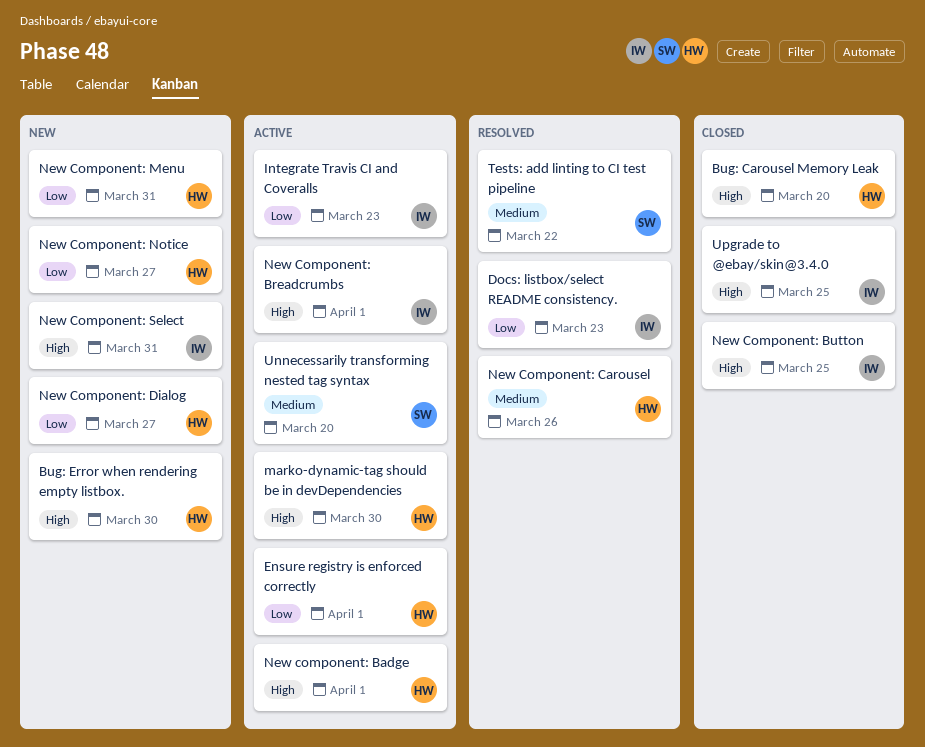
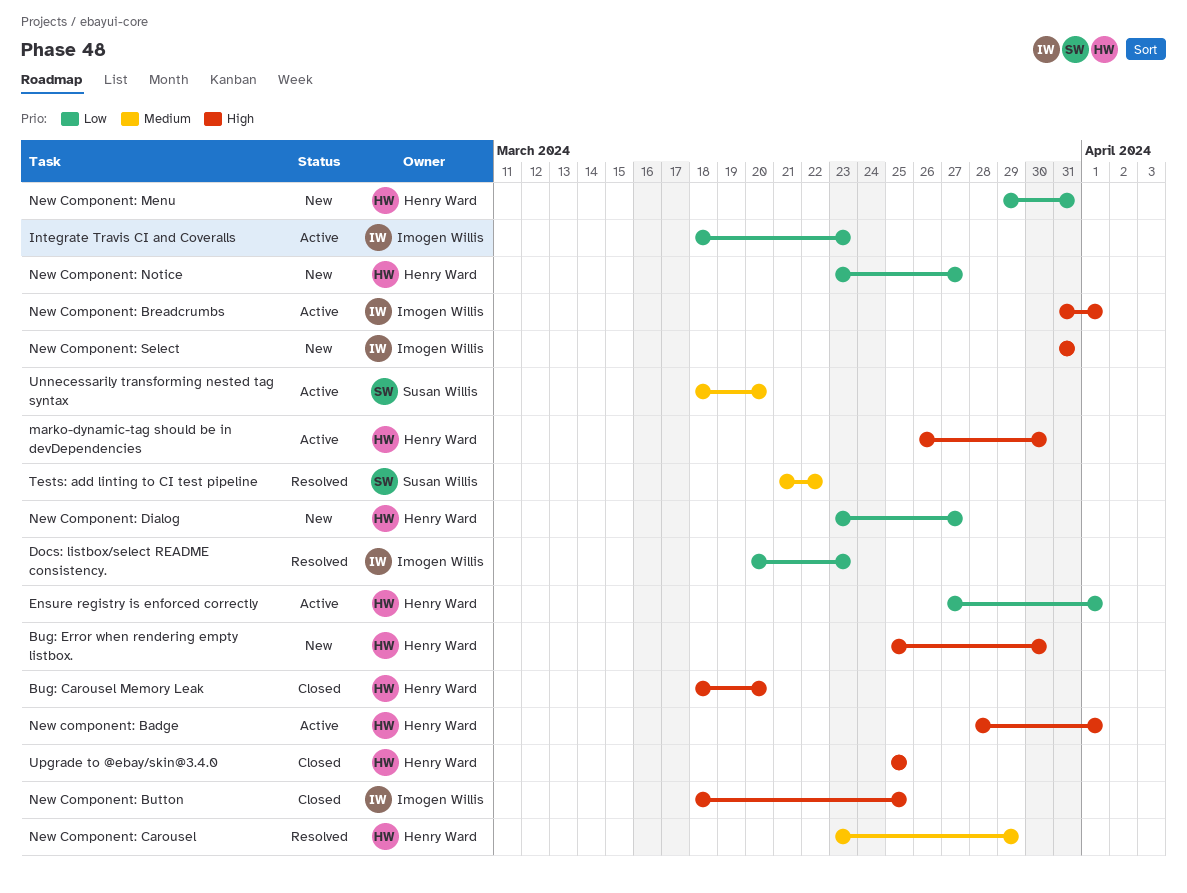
New Component: Carousel, due: Mar 26 -> Mar 29
Upgrade to @ebay/skin@3.4.0, owner: Imogen Willis -> Henry Ward

